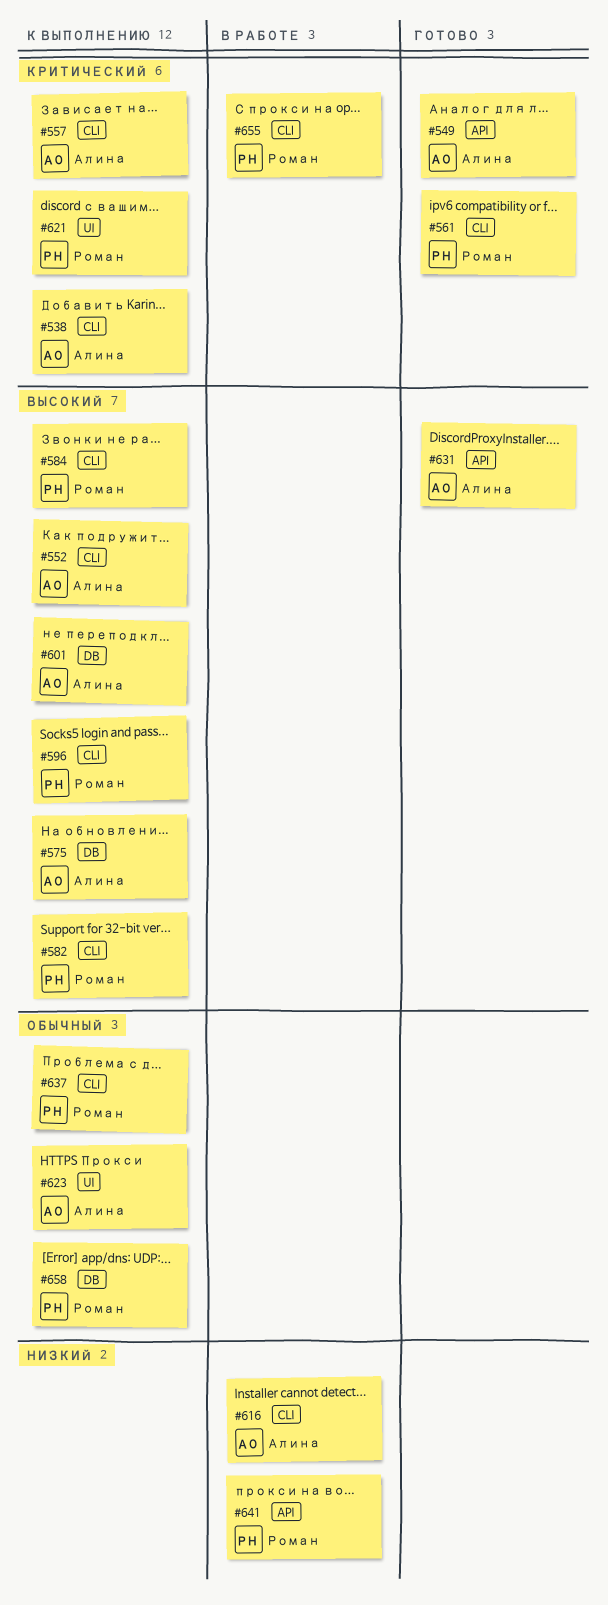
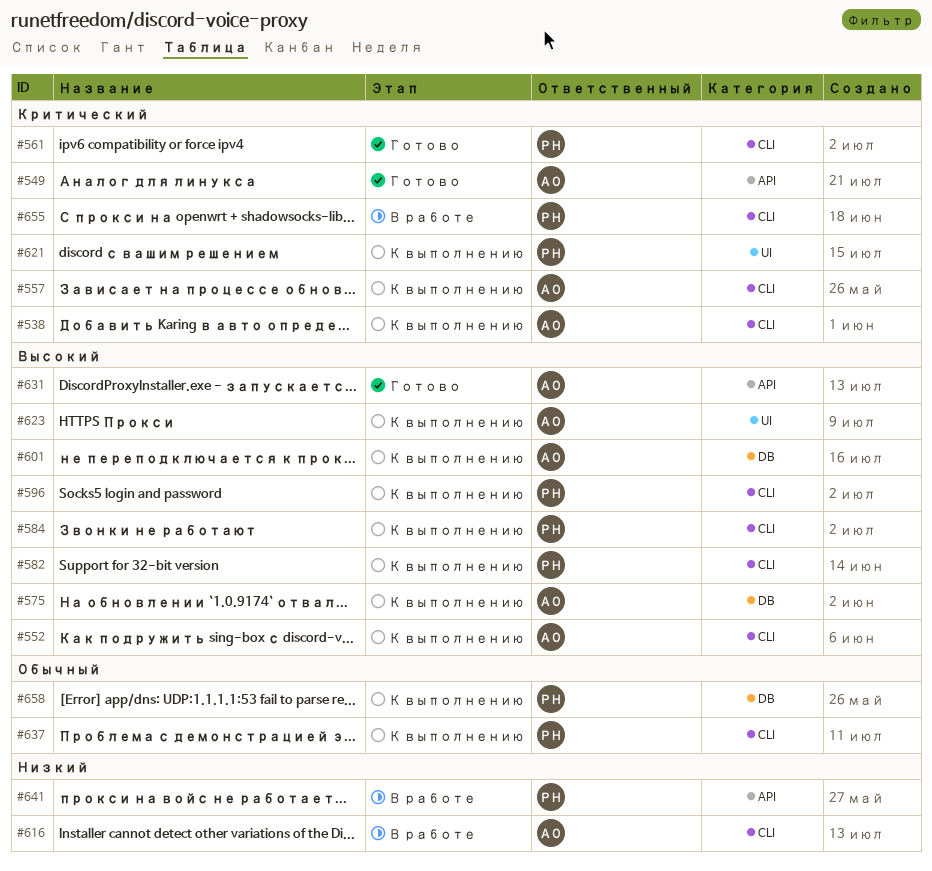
#623, priority: Обычный -> Высокий

